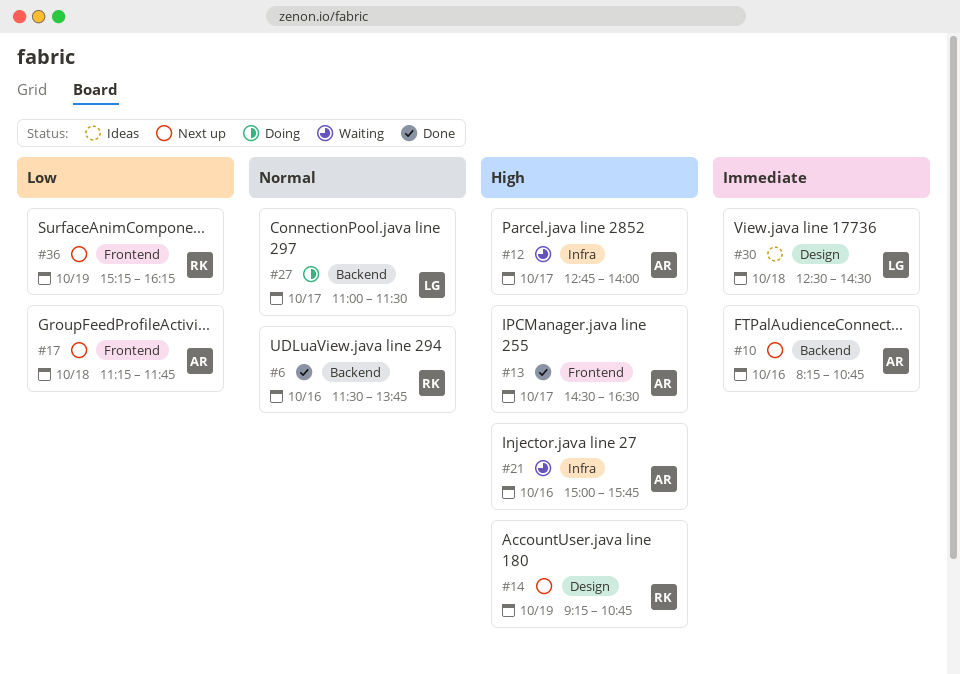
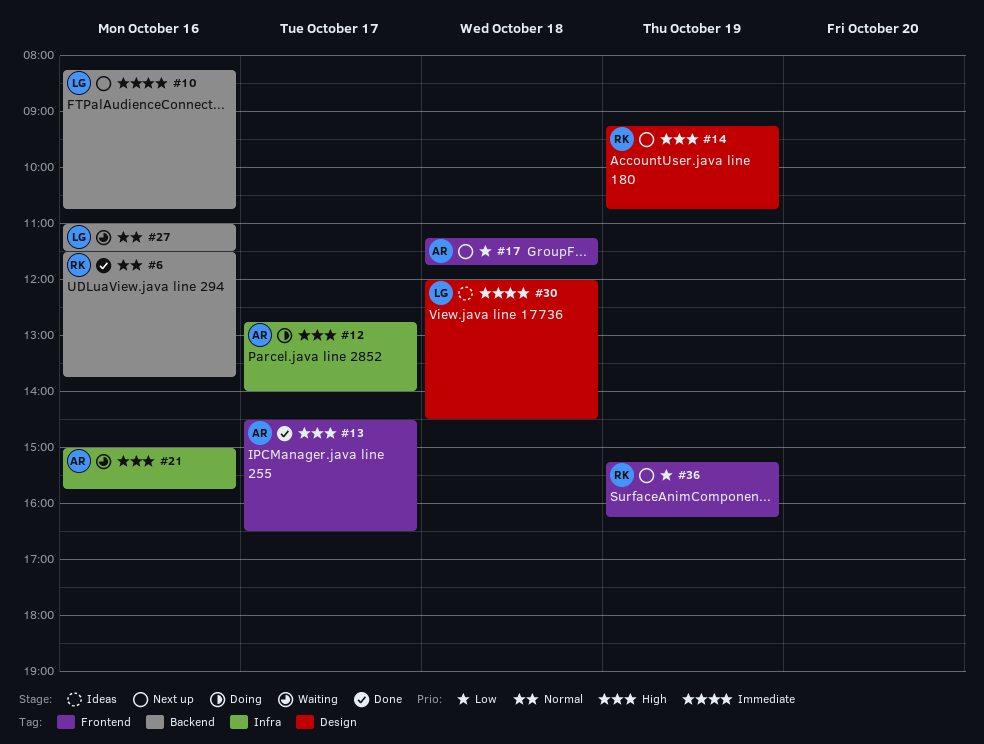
#10, owner: AR -> LG
#12, status: Waiting -> Doing
#27, status: Doing -> Waiting
#27, day: Oct 17 -> Oct 16
#30, begins: 12:30 -> 12:00

